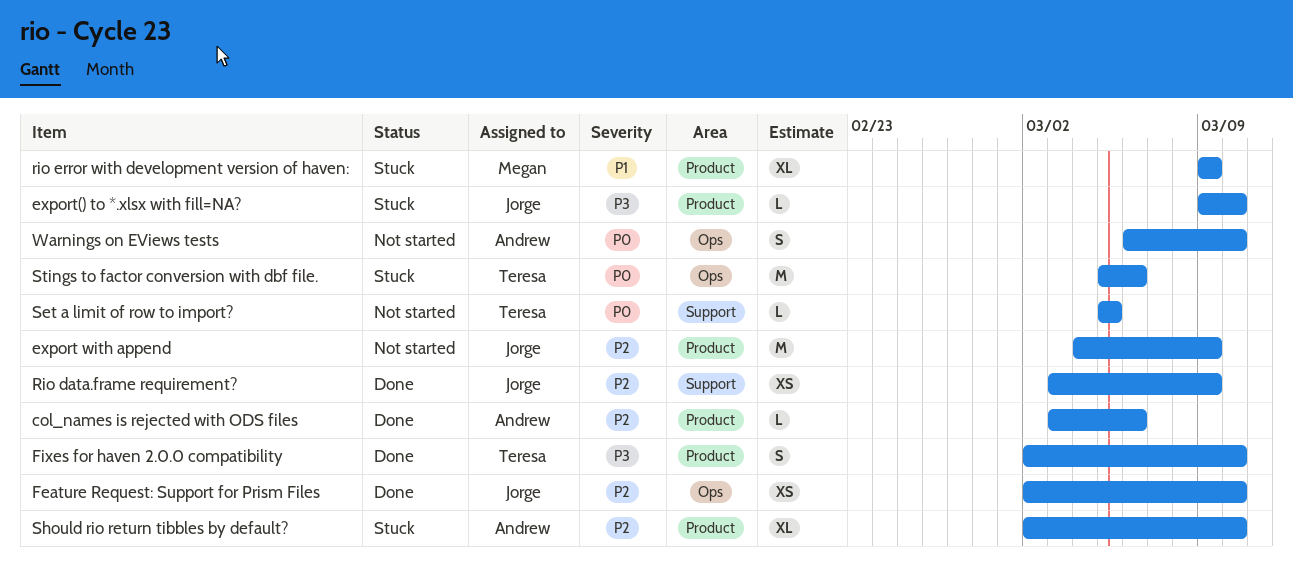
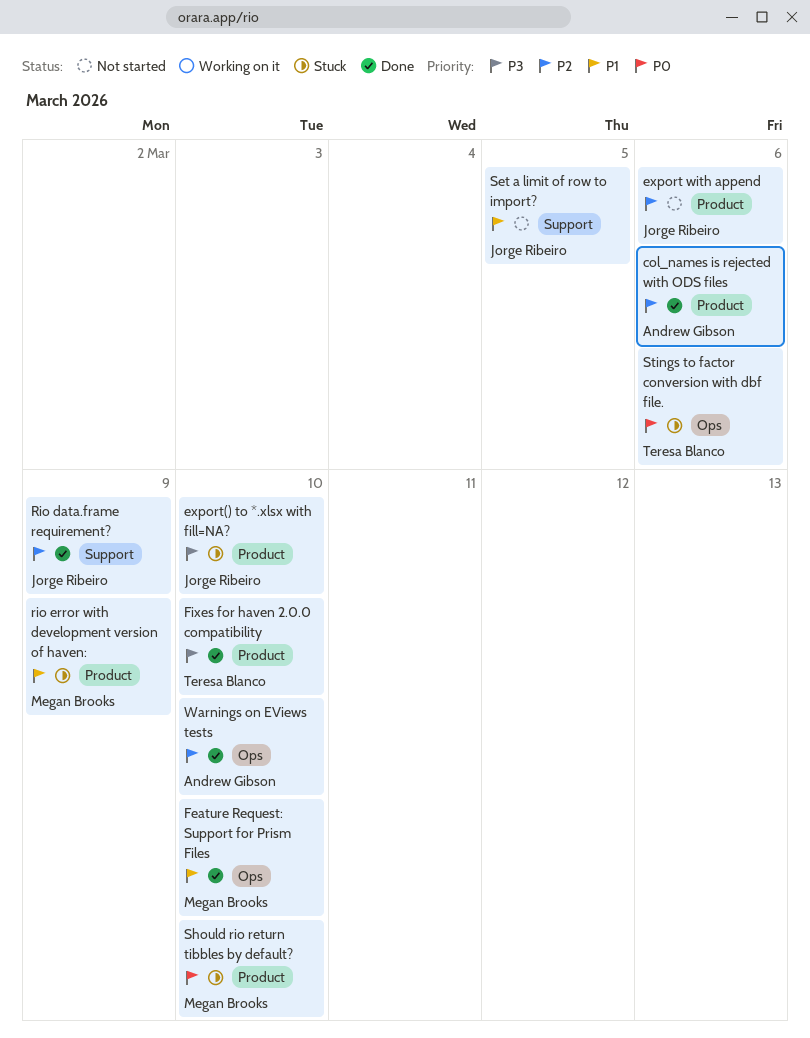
export with append, due: Mar 9 -> Mar 6
Feature Request: Support for Prism Files, owner: Jorge Ribeiro -> Megan Brooks
Feature Request: Support for Prism Files, priority: P2 -> P1
Set a limit of row to import?, owner: Teresa Blanco -> Jorge Ribeiro
Set a limit of row to import?, priority: P0 -> P1
Should rio return tibbles by default?, owner: Andrew Gibson -> Megan Brooks
Should rio return tibbles by default?, priority: P2 -> P0
Warnings on EViews tests, status: Not started -> Done
Warnings on EViews tests, priority: P0 -> P2

